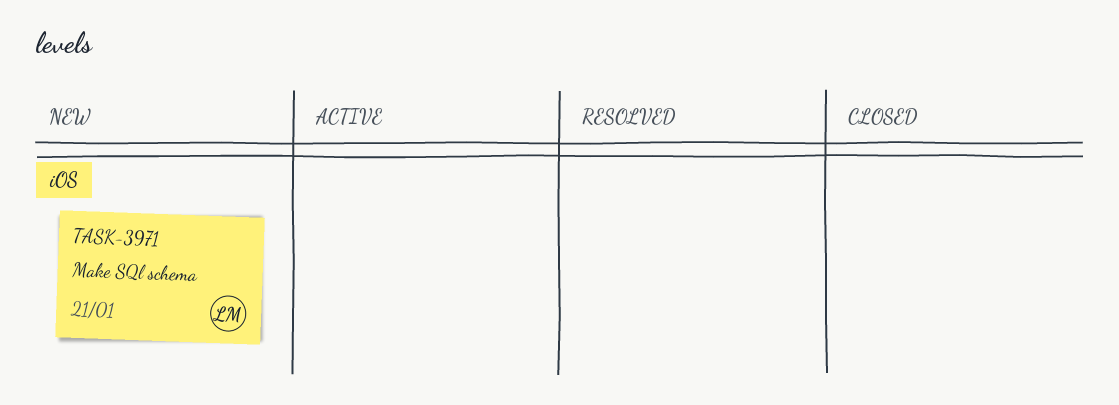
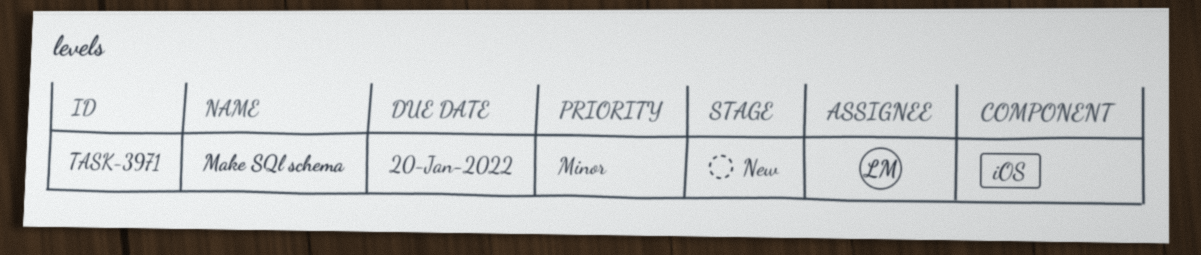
TASK-3971, due: Jan 21 -> Jan 20

